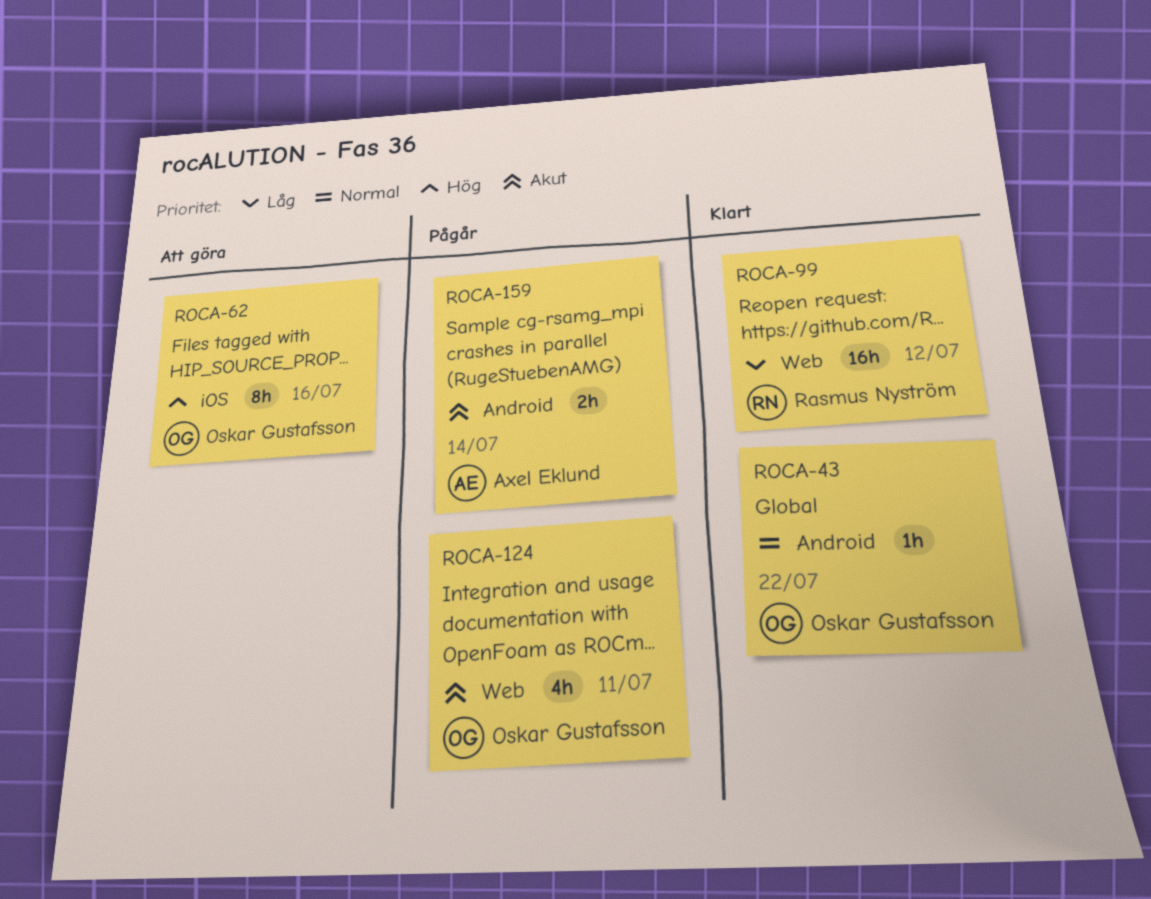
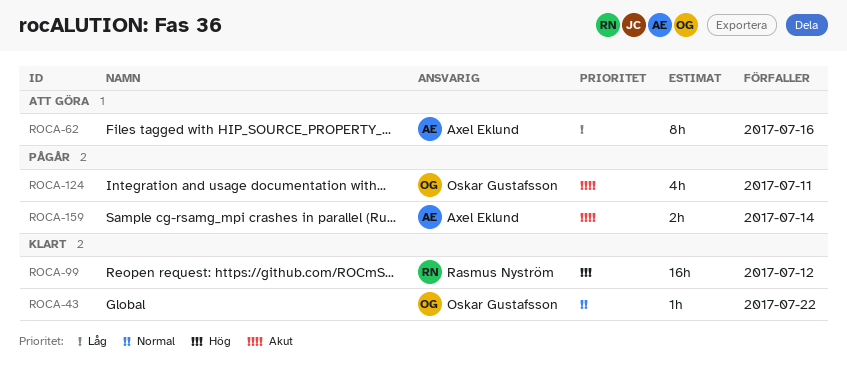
ROCA-62, owner: Oskar Gustafsson -> Axel Eklund
ROCA-62, priority: Hög -> Låg
ROCA-99, priority: Låg -> Hög

